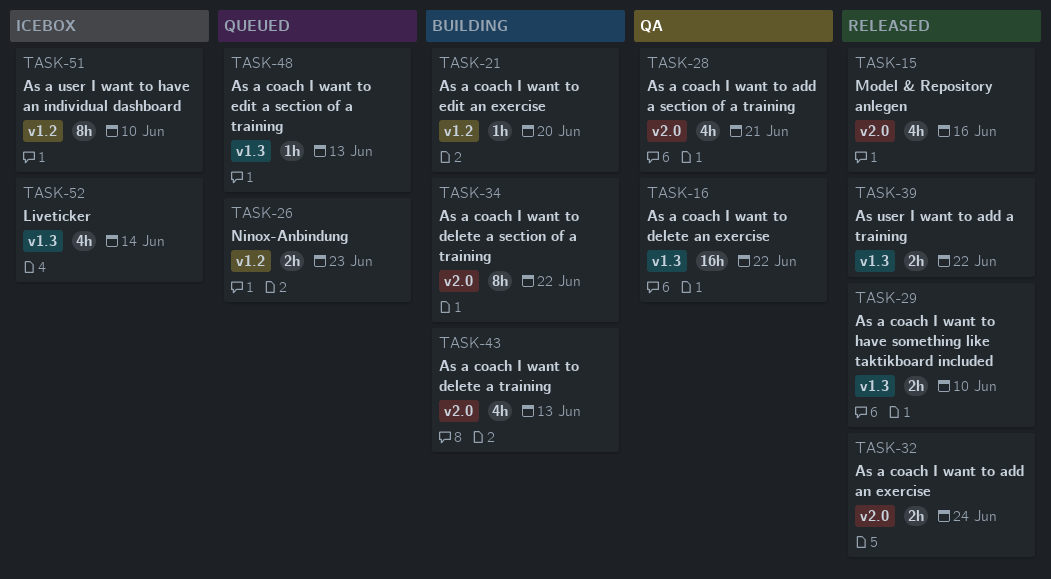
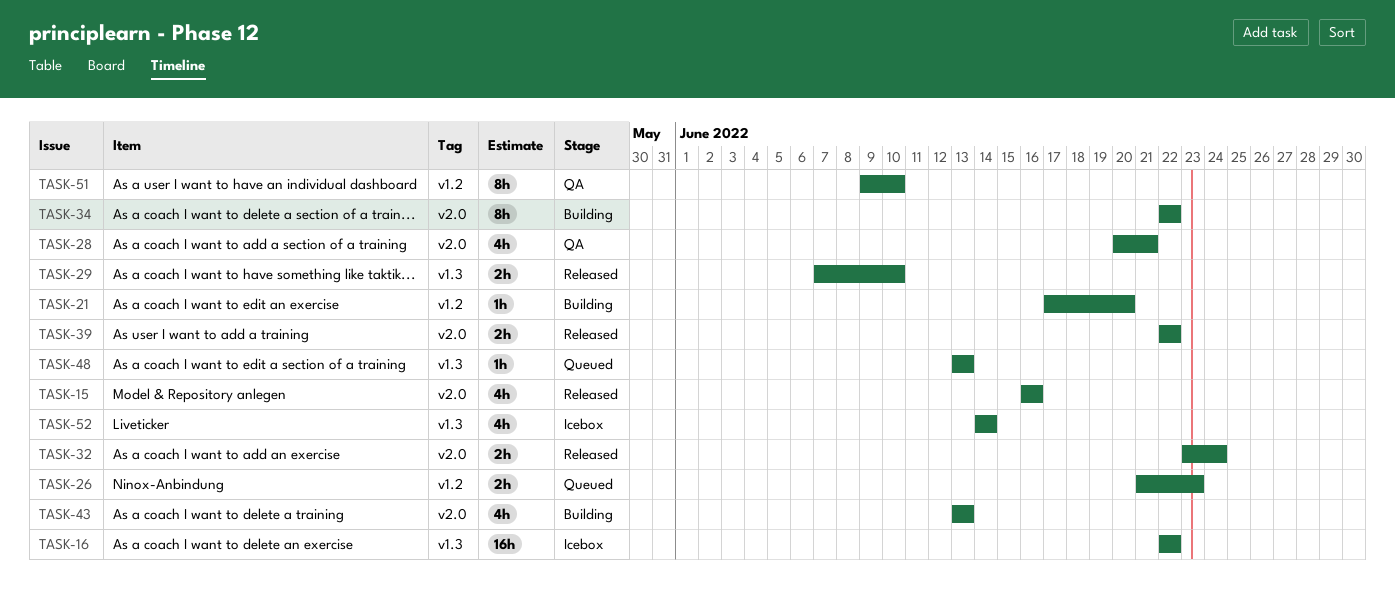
TASK-16, status: QA -> Icebox
TASK-39, label: v1.3 -> v2.0
TASK-51, status: Icebox -> QA

